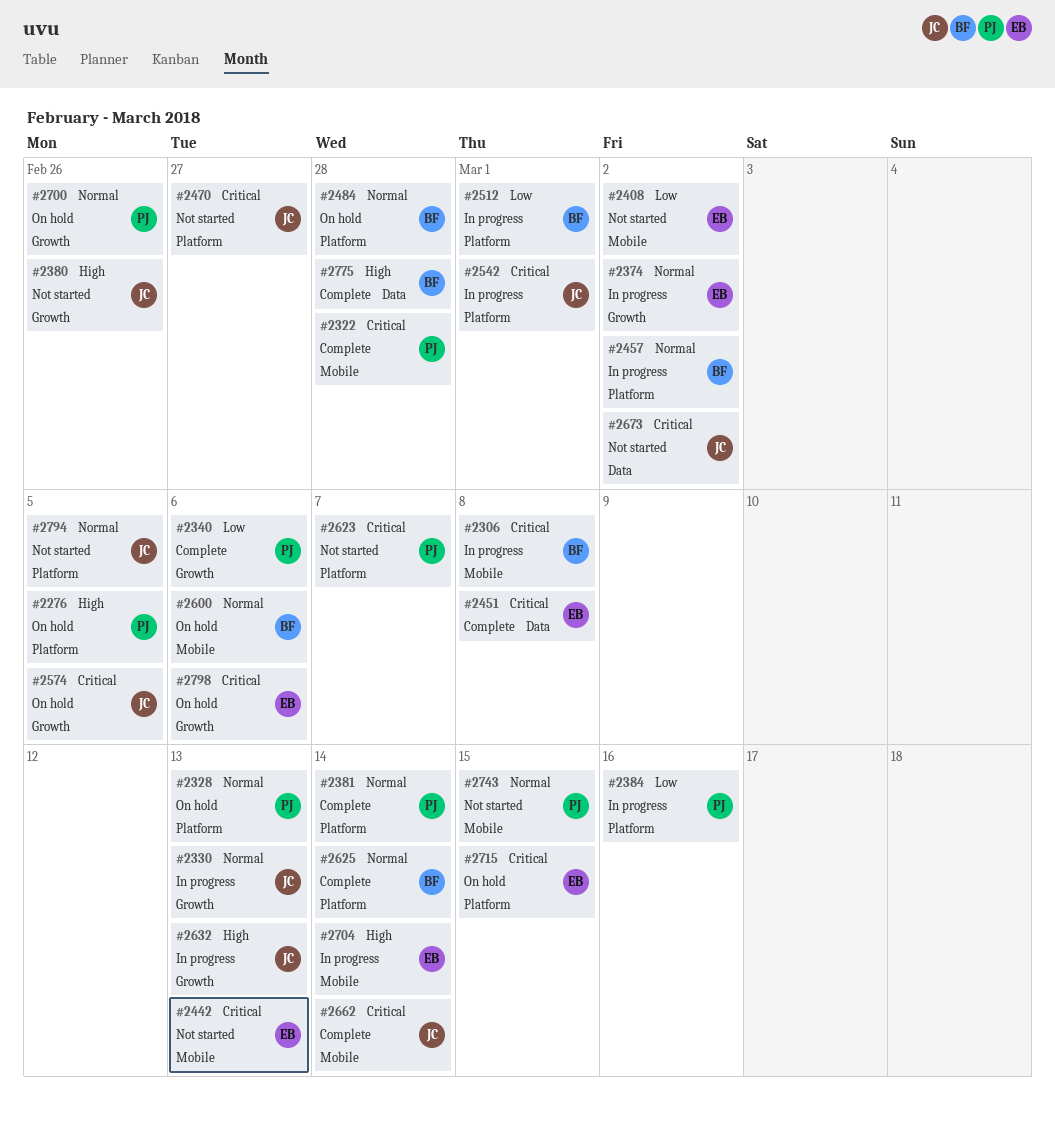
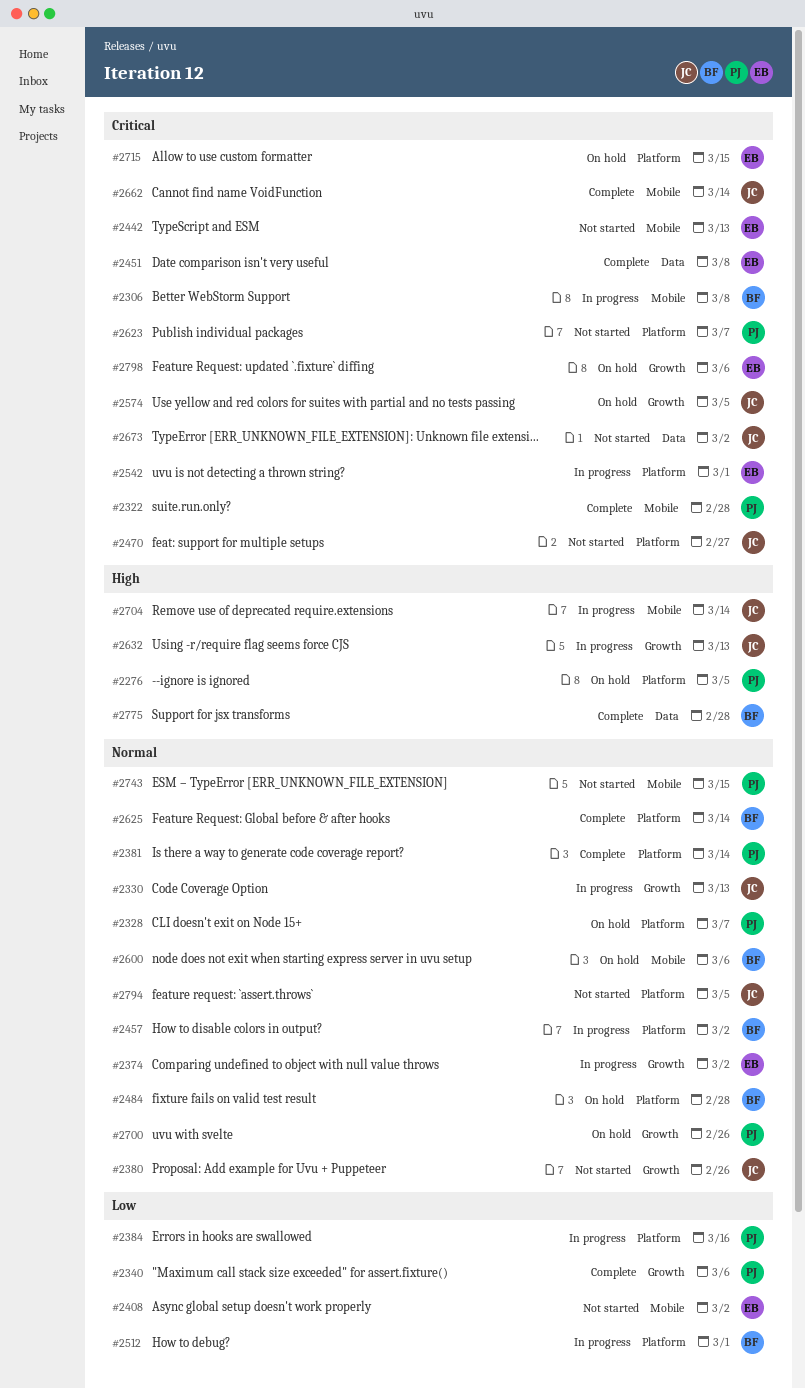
#2328, due: Mar 13 -> Mar 7
#2380, priority: High -> Normal
#2542, owner: JC -> EB
#2704, owner: EB -> JC

